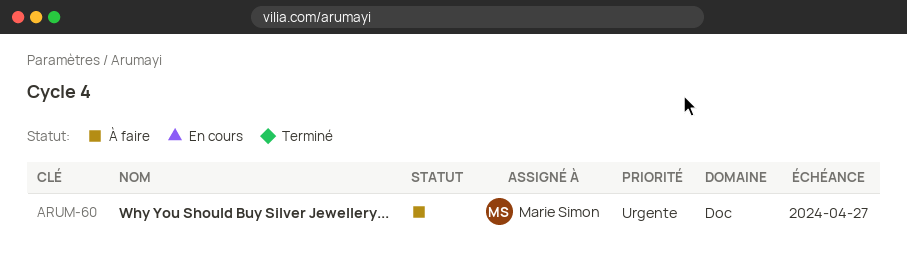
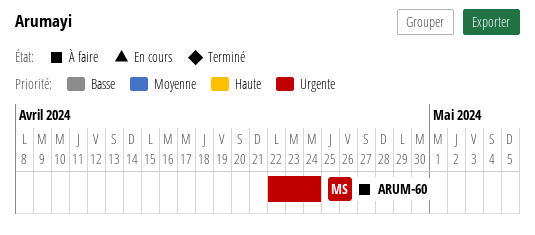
ARUM-60, due: Apr 27 -> Apr 24

